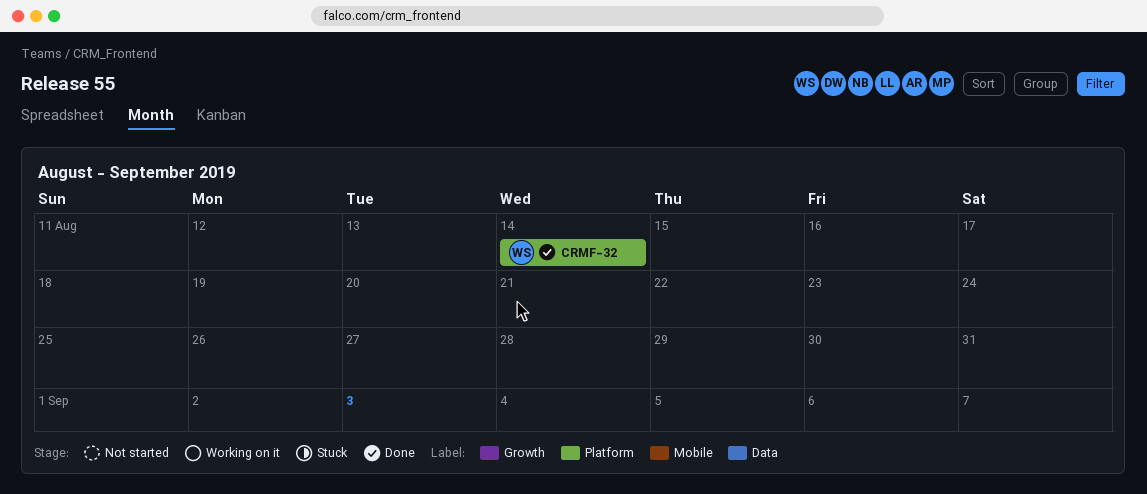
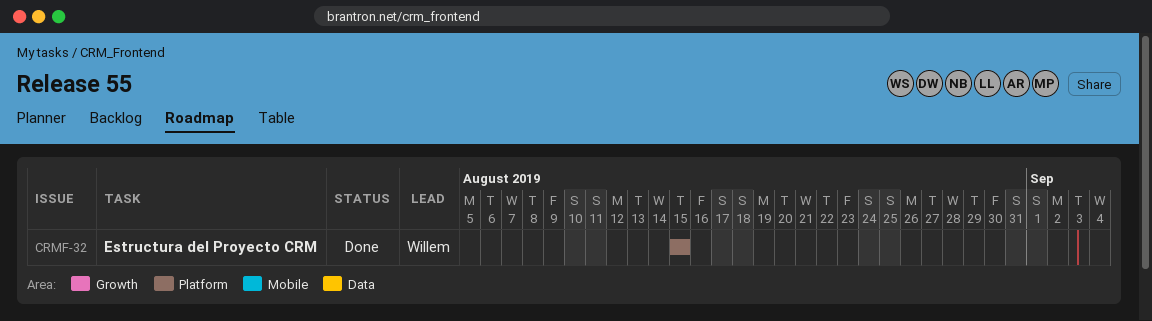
CRMF-32, start: Aug 14 -> Aug 15
CRMF-32, due: Aug 14 -> Aug 15

